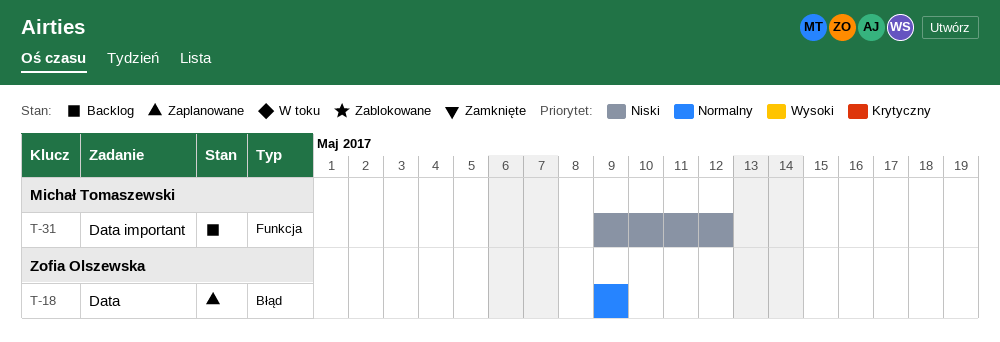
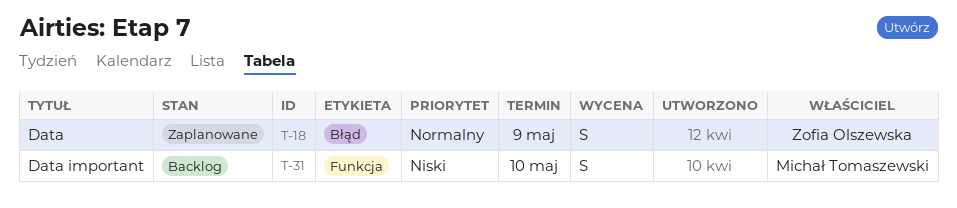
T-31, due: May 12 -> May 10

